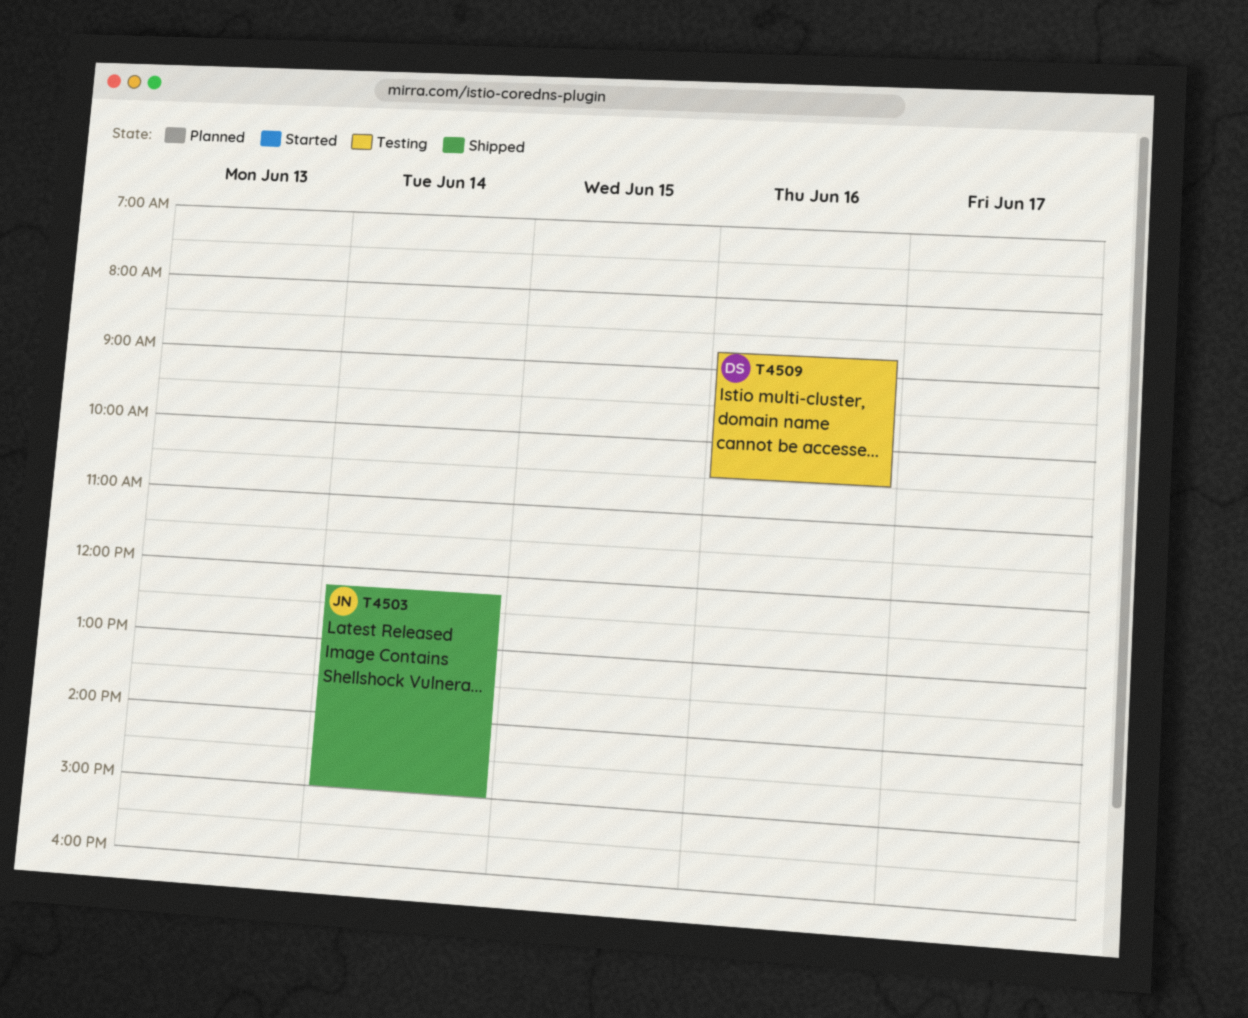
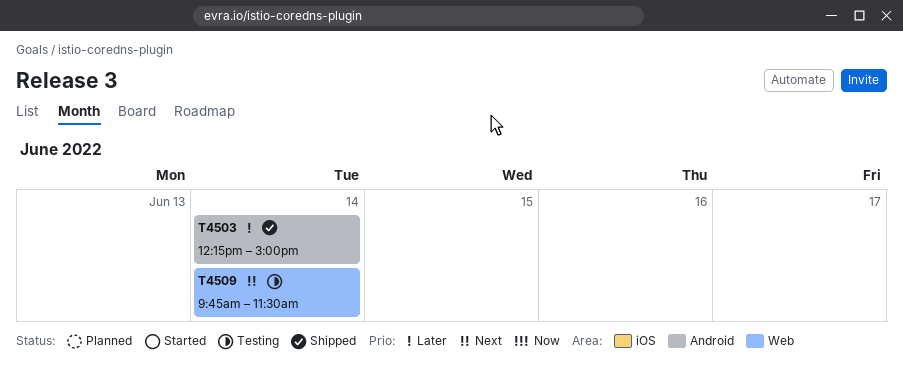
T4509, day: Jun 16 -> Jun 14
T4509, begins: 08:45 -> 09:45
T4509, ends: 10:30 -> 11:30

